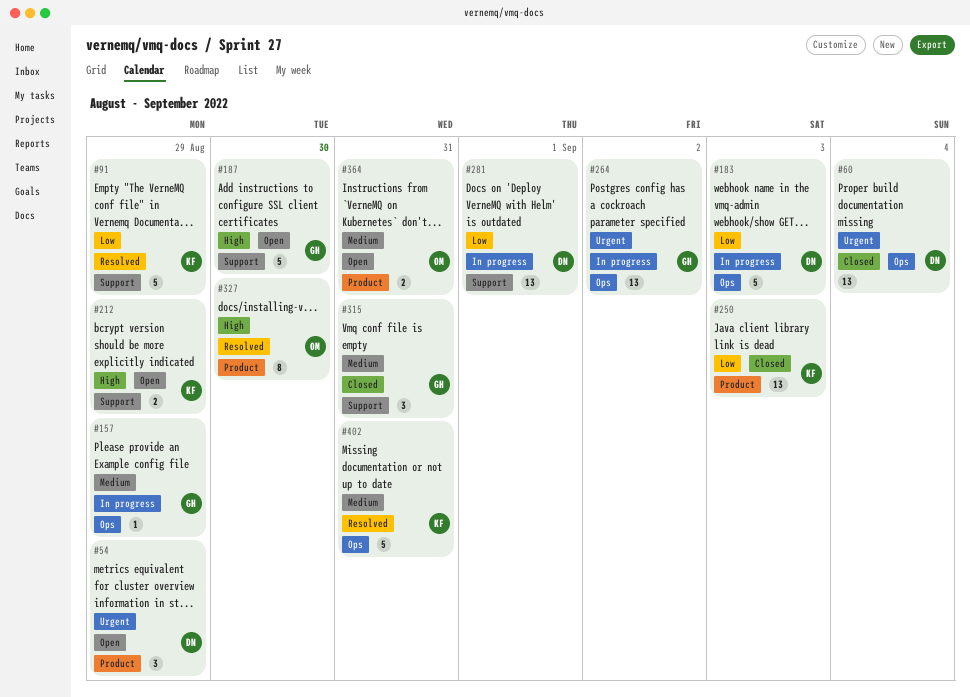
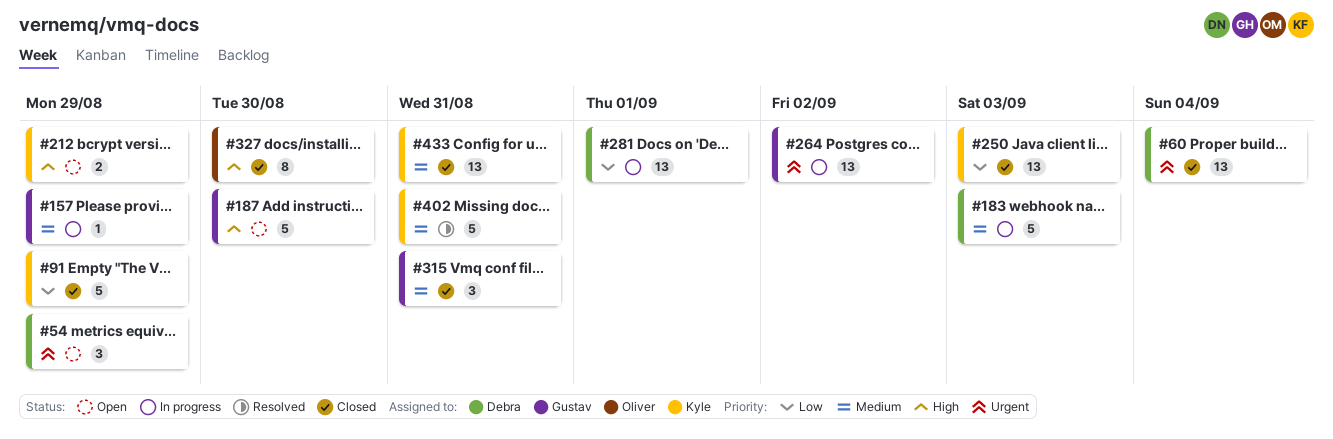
#91, status: Resolved -> Closed
#183, priority: Low -> Medium
#327, status: Resolved -> Closed
#364: present -> none
#433: none -> present

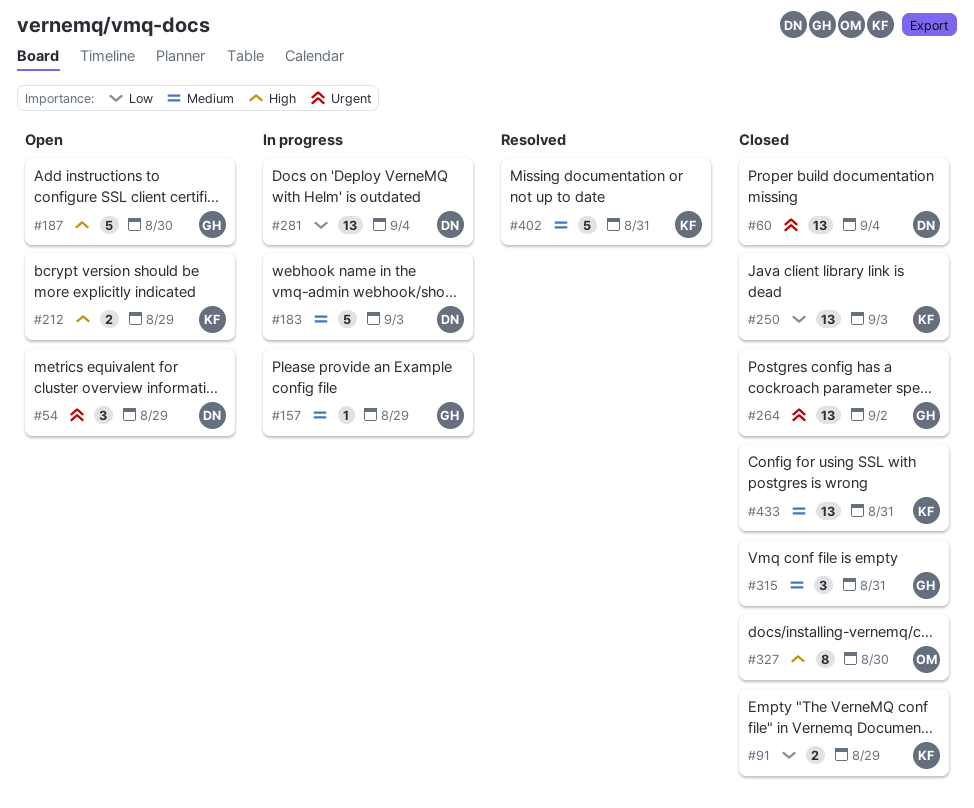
#91, estimate: 5 -> 2
#264, status: In progress -> Closed
#281, due: Sep 1 -> Sep 4

